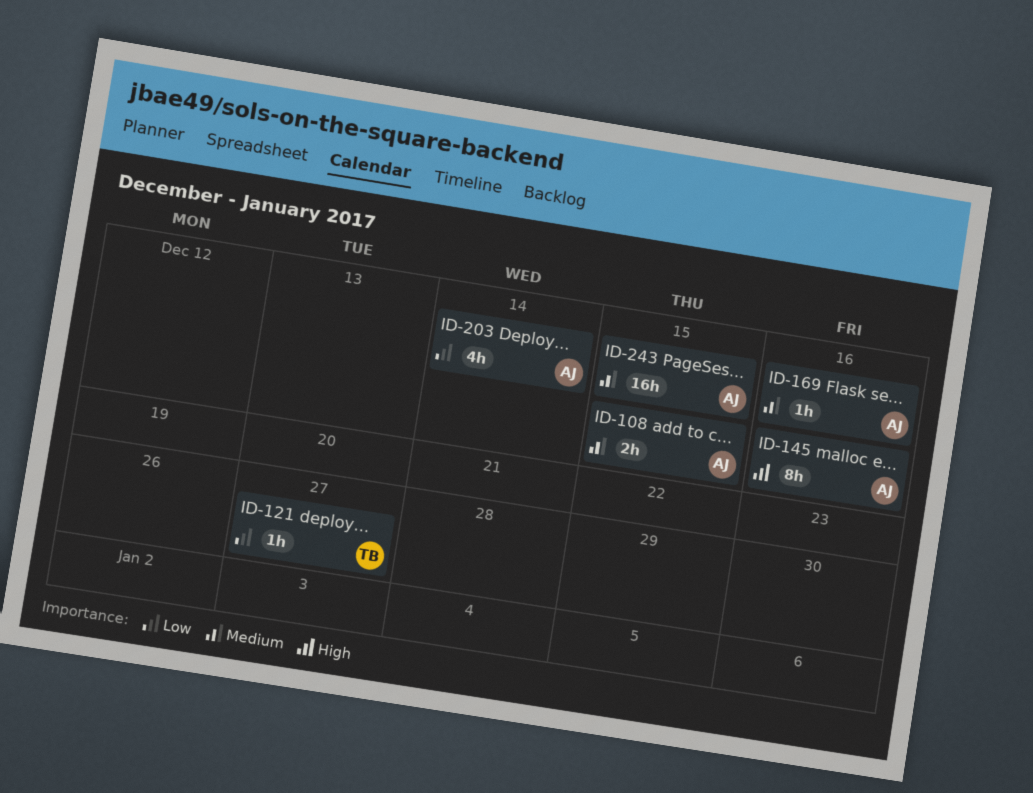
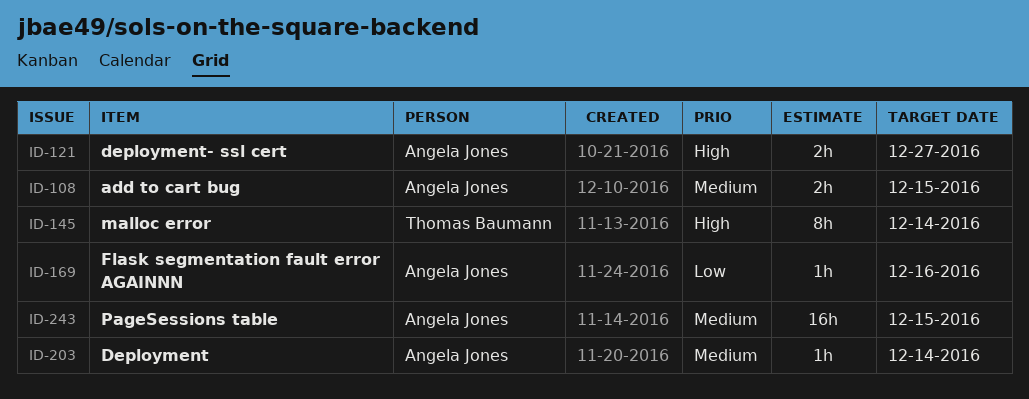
ID-121, owner: Thomas Baumann -> Angela Jones
ID-121, priority: Low -> High
ID-121, estimate: 1h -> 2h
ID-145, owner: Angela Jones -> Thomas Baumann
ID-145, due: Dec 16 -> Dec 14
ID-169, priority: Medium -> Low
ID-203, priority: Low -> Medium
ID-203, estimate: 4h -> 1h

